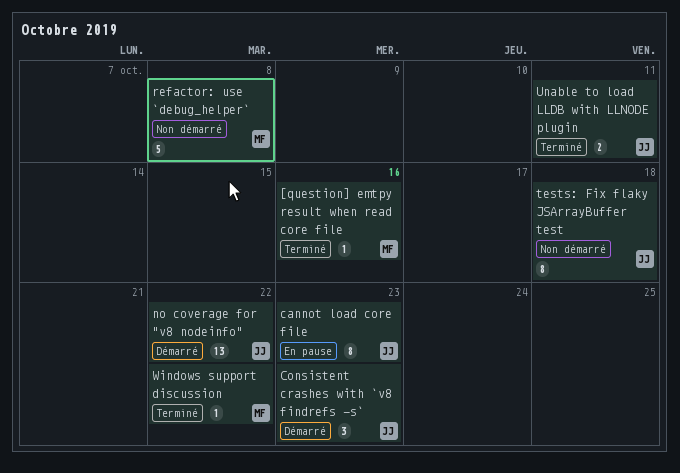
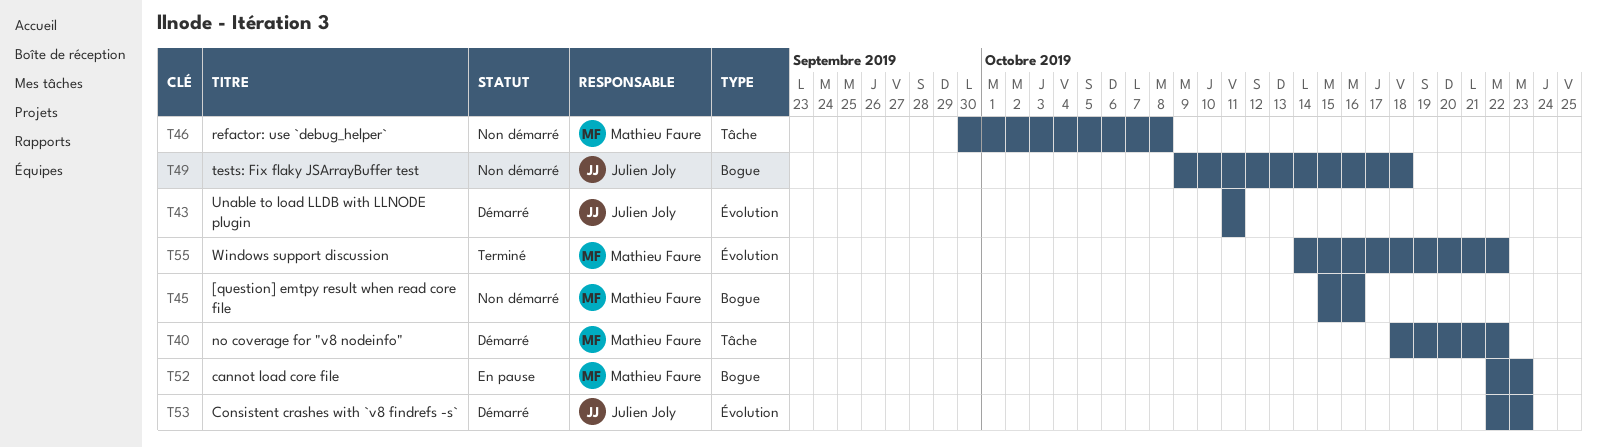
[question] emtpy result when read core file, status: Terminé -> Non démarré
cannot load core file, owner: Julien Joly -> Mathieu Faure
no coverage for "v8 nodeinfo", owner: Julien Joly -> Mathieu Faure
Unable to load LLDB with LLNODE plugin, status: Terminé -> Démarré

